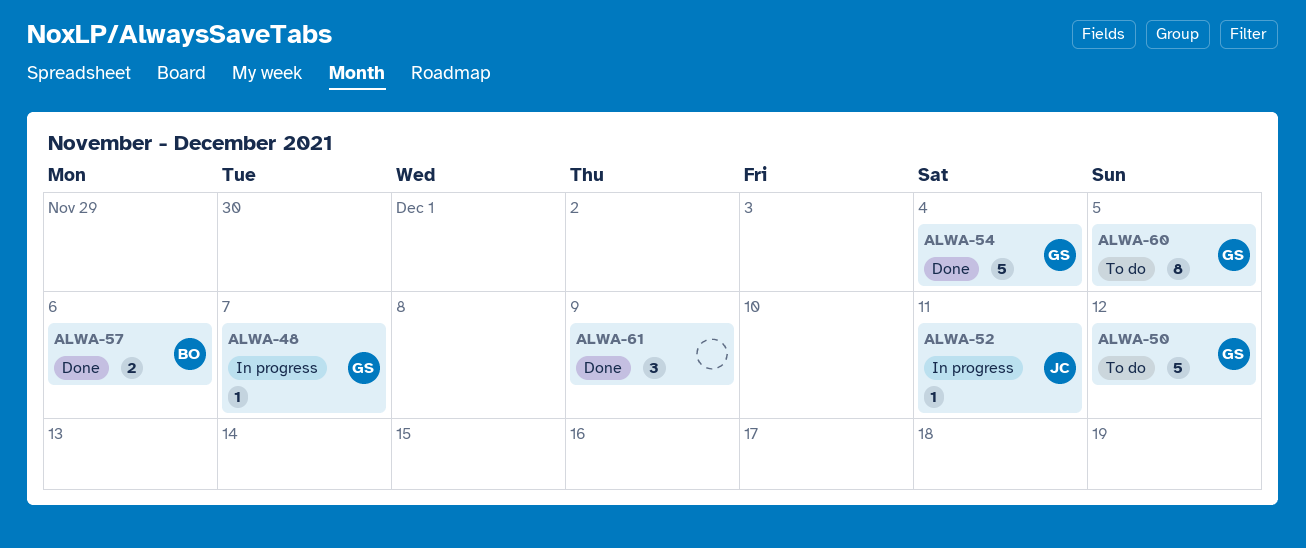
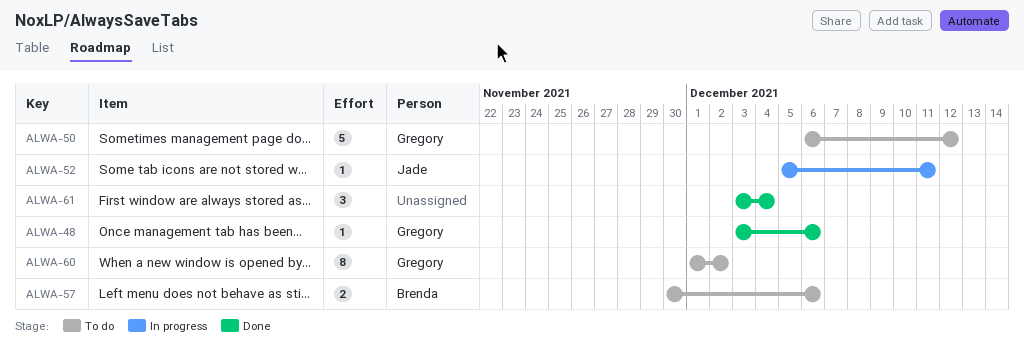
ALWA-48, status: In progress -> Done
ALWA-48, due: Dec 7 -> Dec 6
ALWA-54: present -> none
ALWA-57, status: Done -> To do
ALWA-60, due: Dec 5 -> Dec 2
ALWA-61, due: Dec 9 -> Dec 4

